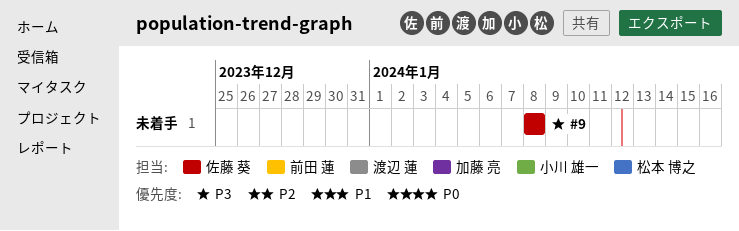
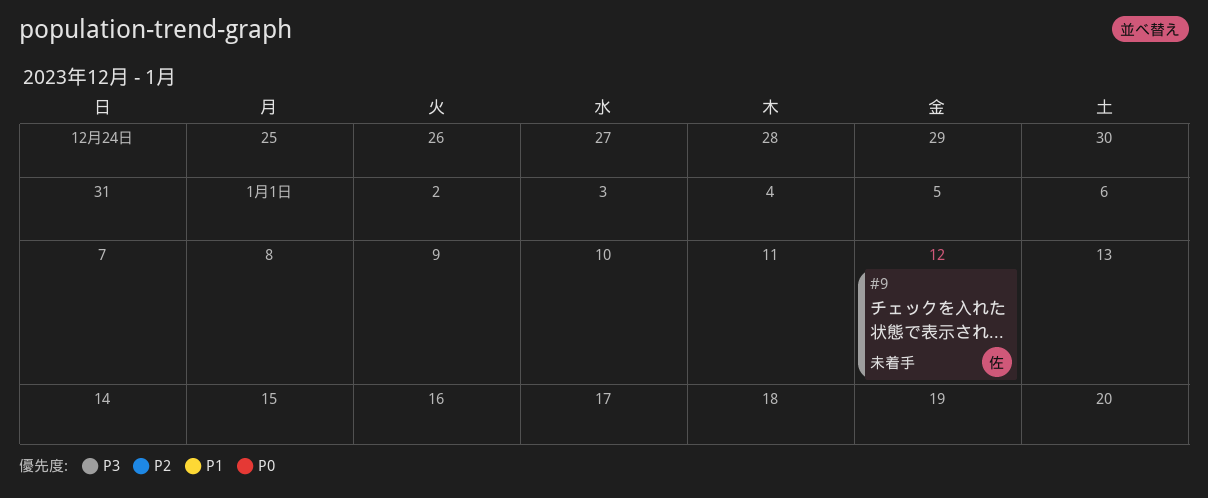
#9, due: Jan 8 -> Jan 12

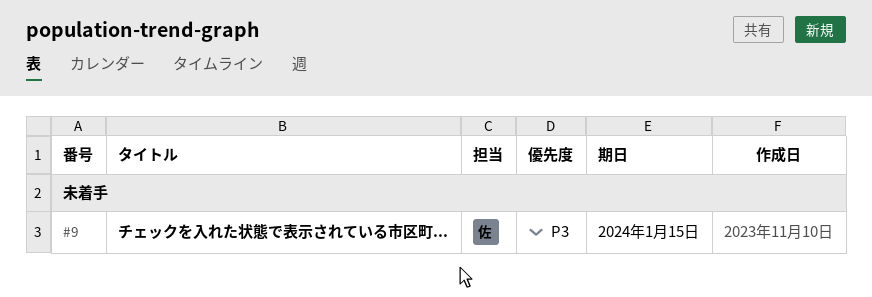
#9, due: Jan 12 -> Jan 15

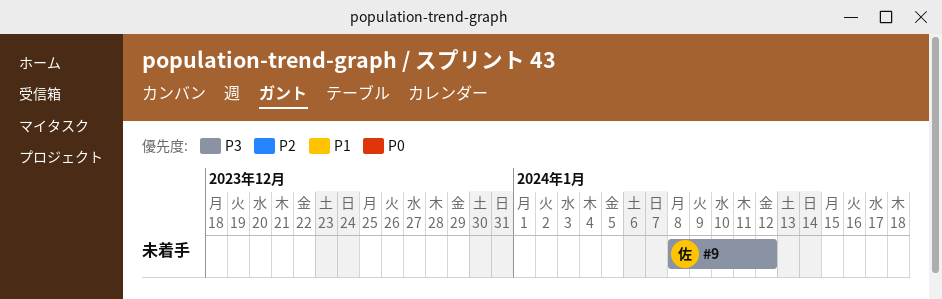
#9, due: Jan 15 -> Jan 12

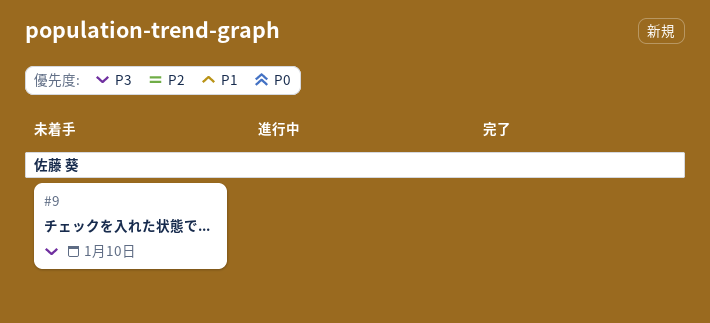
#9, due: Jan 12 -> Jan 10

